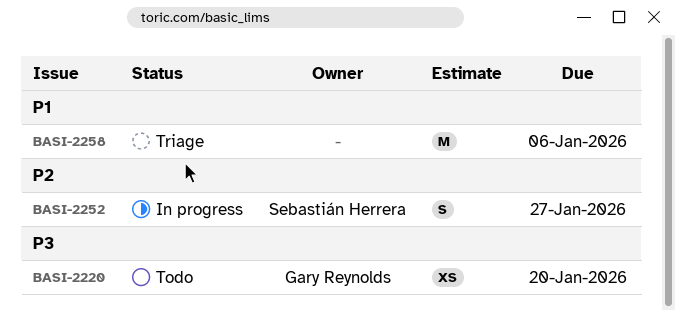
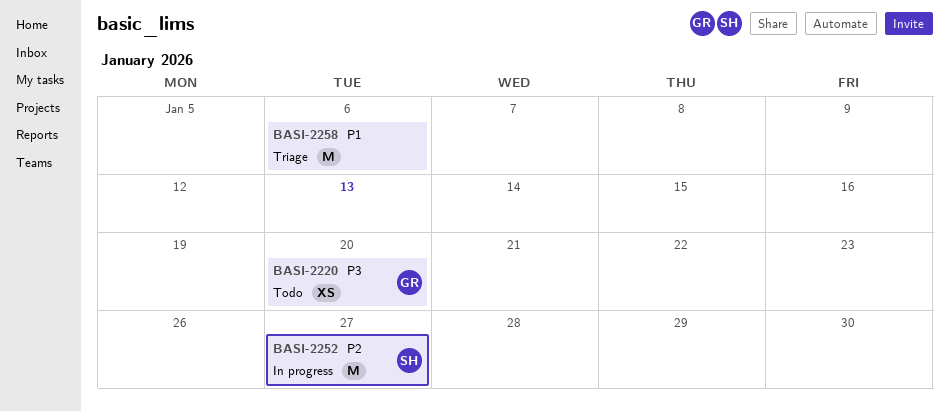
BASI-2252, estimate: S -> M

